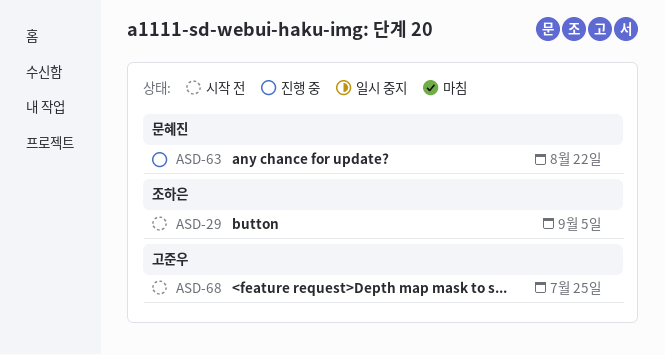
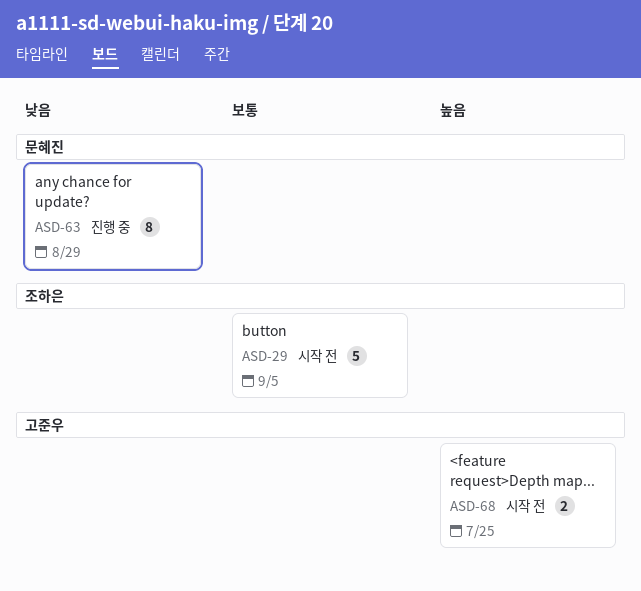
ASD-63, due: Aug 22 -> Aug 29

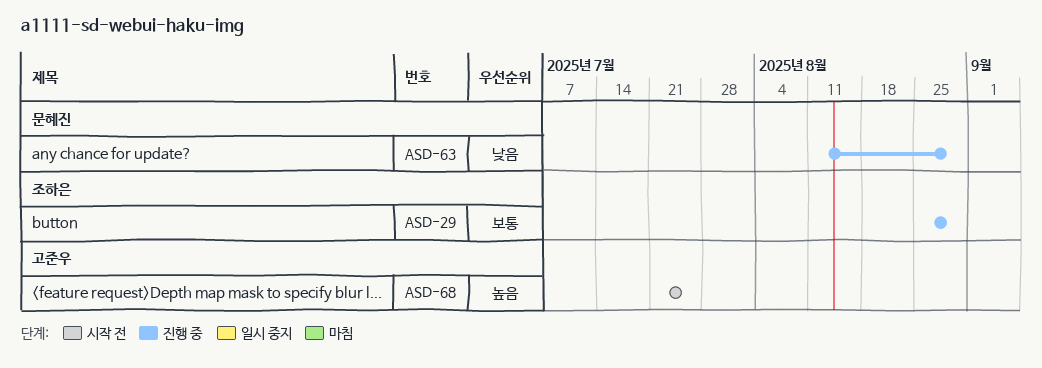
ASD-29, status: 시작 전 -> 진행 중
ASD-29, due: Sep 5 -> Aug 29

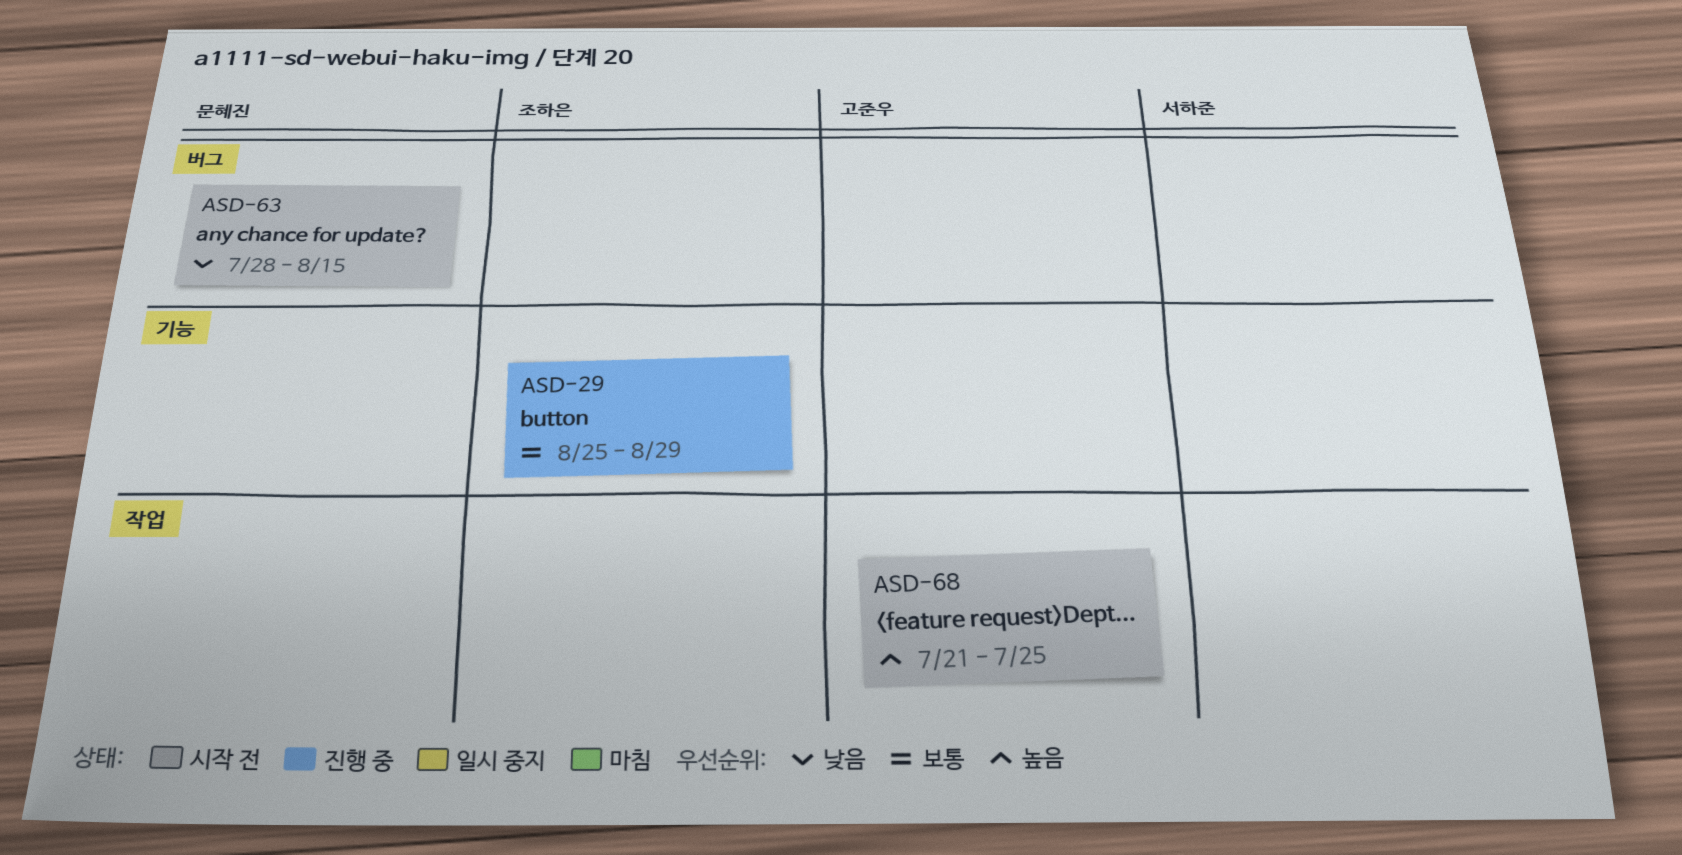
ASD-63, status: 진행 중 -> 시작 전
ASD-63, start: Aug 11 -> Jul 28
ASD-63, due: Aug 29 -> Aug 15

